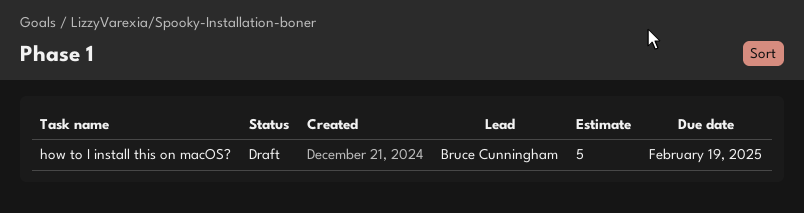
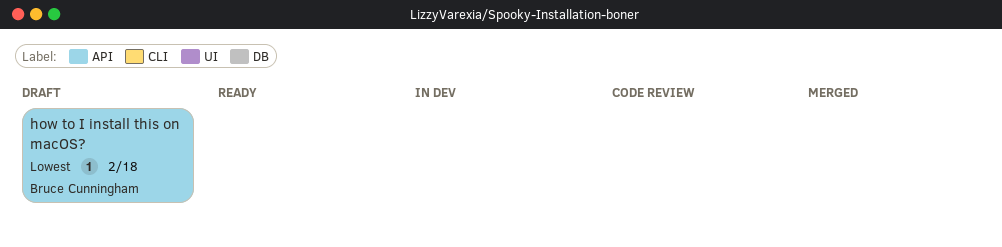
how to I install this on macOS?, estimate: 5 -> 1
how to I install this on macOS?, due: Feb 19 -> Feb 18

